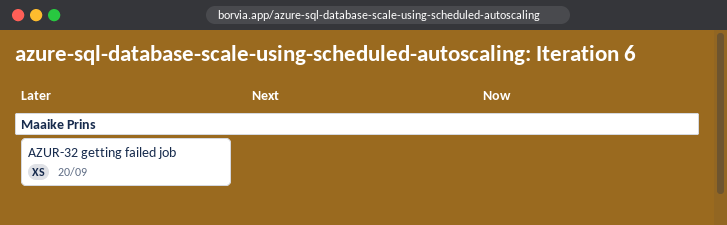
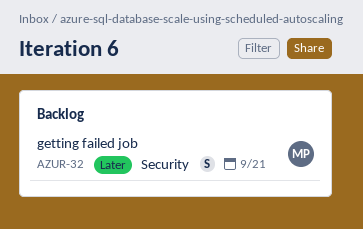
AZUR-32, estimate: XS -> S
AZUR-32, due: Sep 20 -> Sep 21

